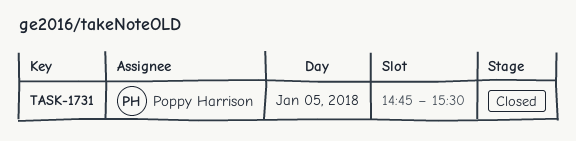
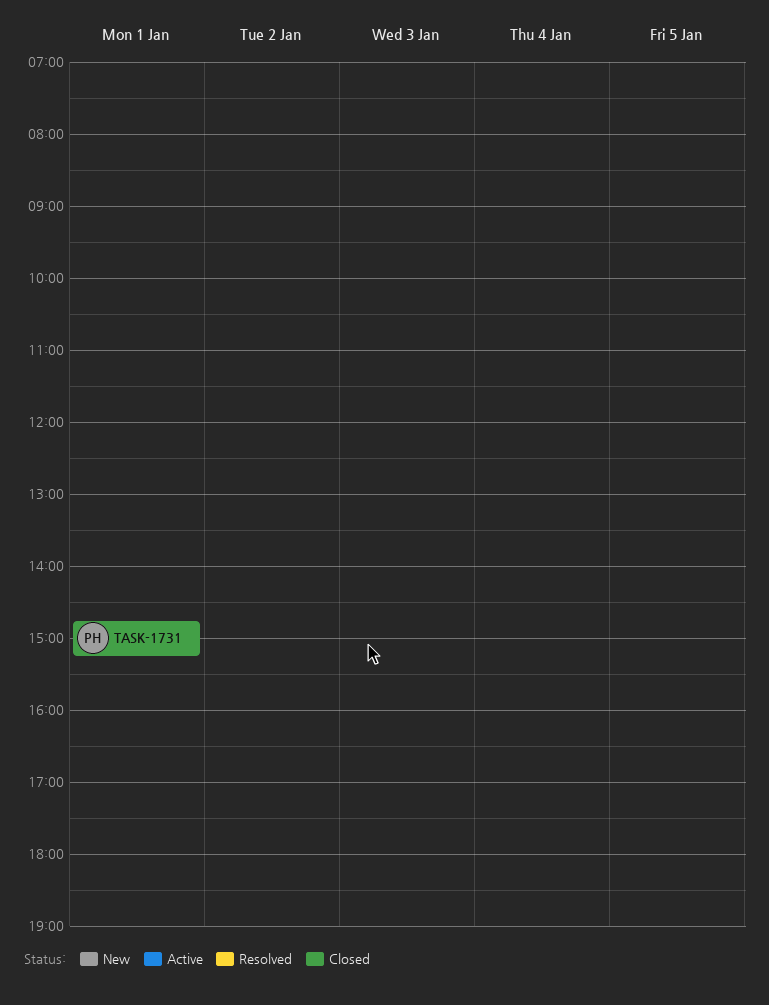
TASK-1731, day: Jan 5 -> Jan 1
TASK-1731, ends: 15:30 -> 15:15

